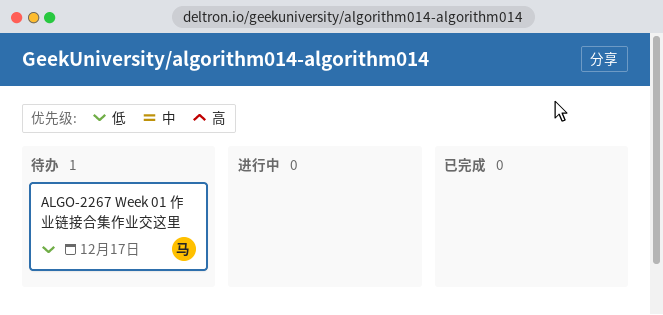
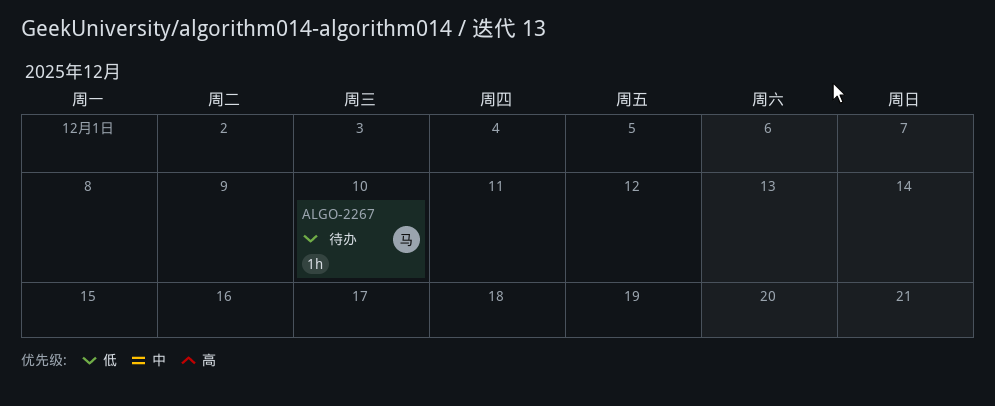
ALGO-2267, due: Dec 17 -> Dec 10

